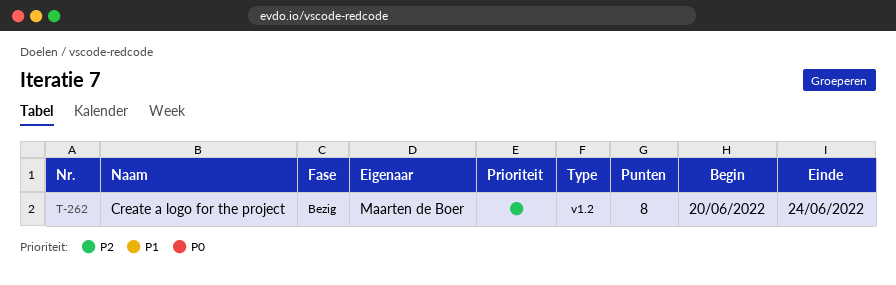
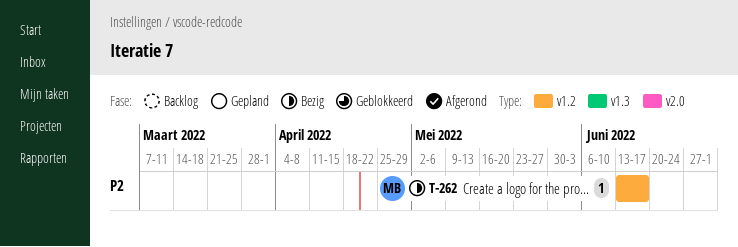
T-262, estimate: 8 -> 1
T-262, start: Jun 20 -> Jun 13
T-262, due: Jun 24 -> Jun 17

